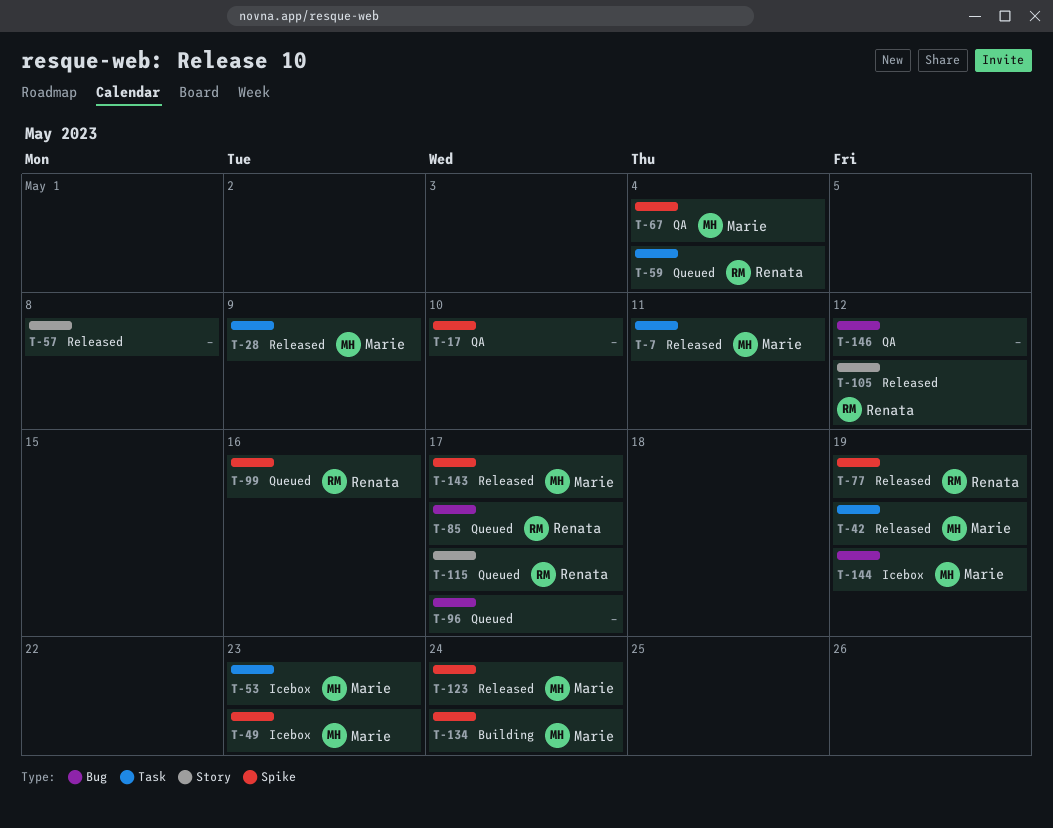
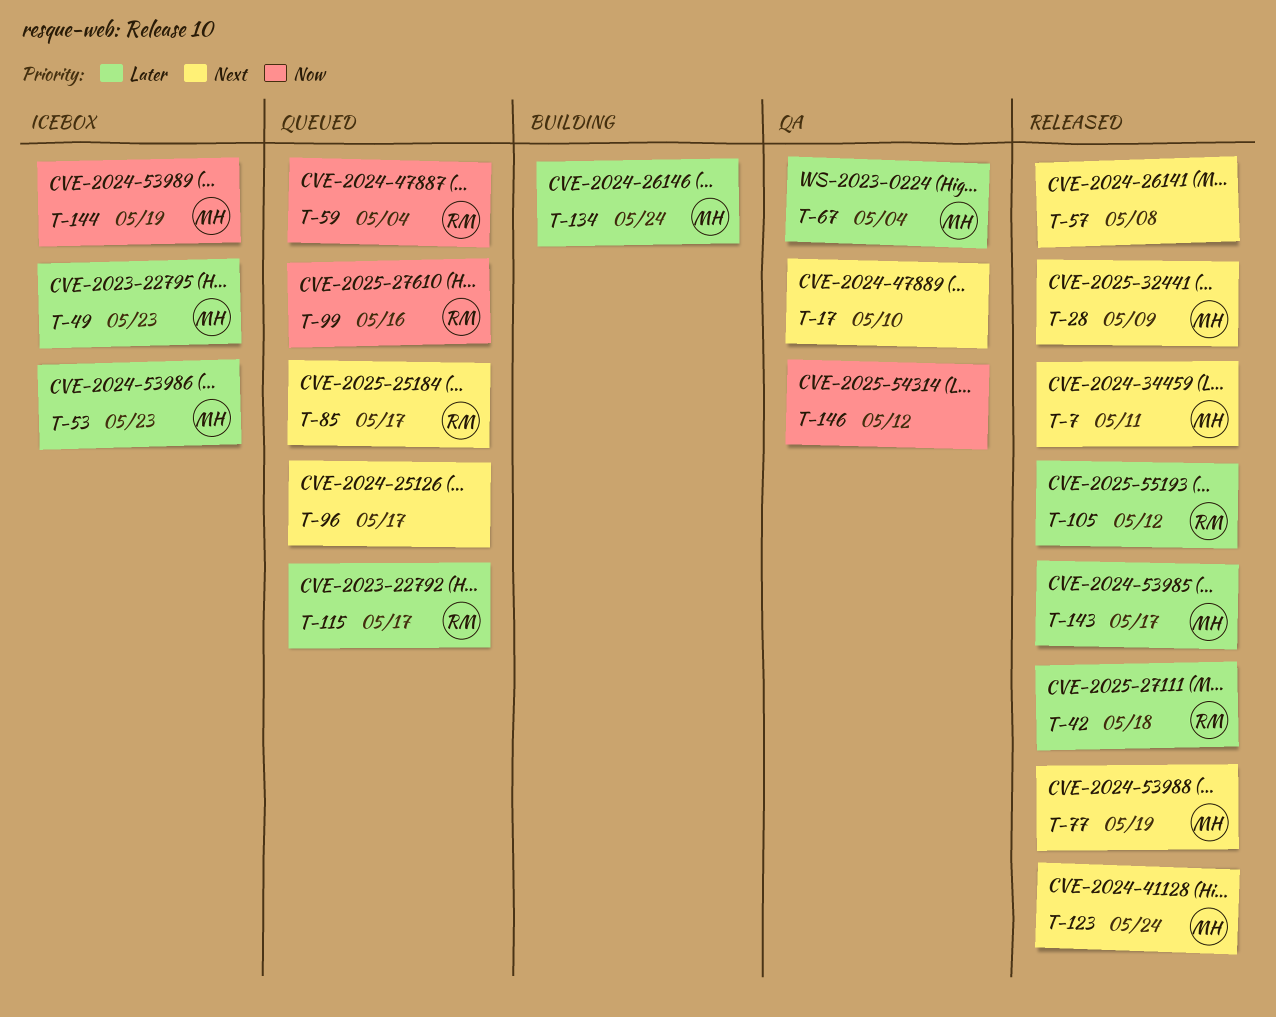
T-42, owner: Marie -> Renata
T-42, due: May 19 -> May 18
T-77, owner: Renata -> Marie

